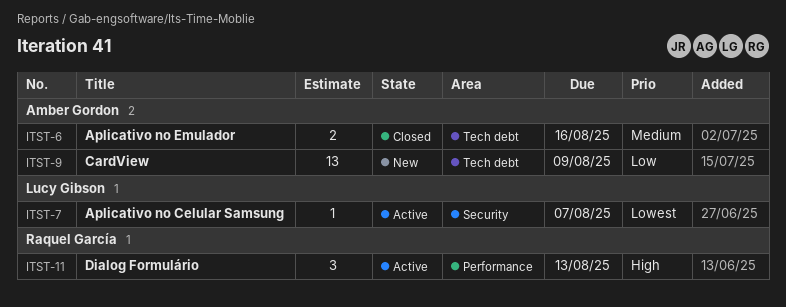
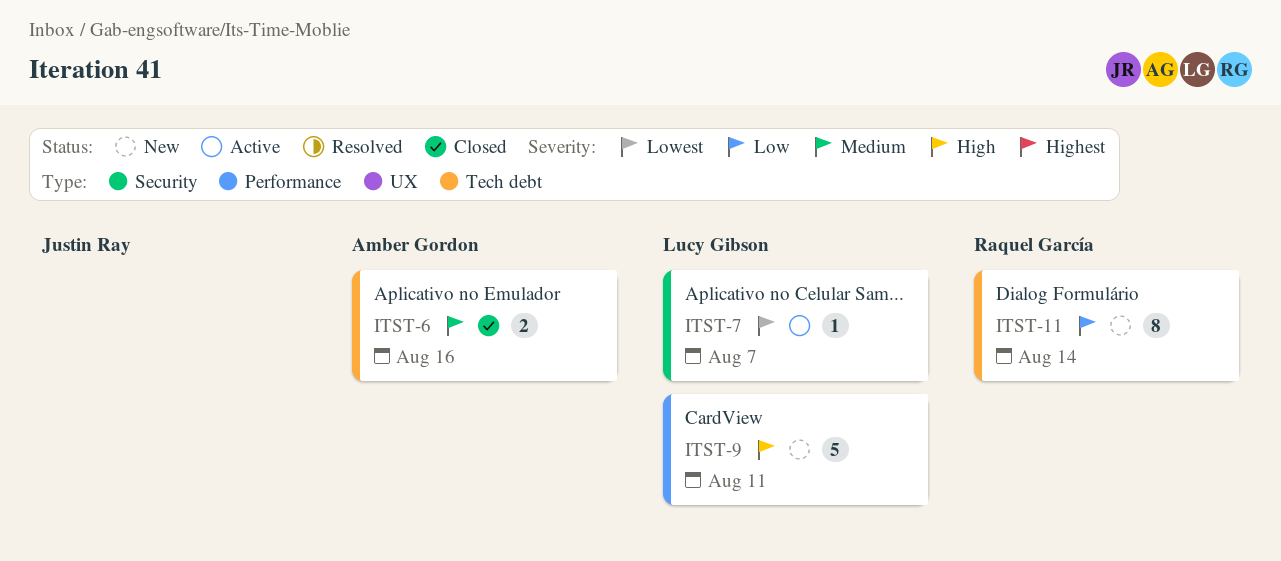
ITST-9, owner: Amber Gordon -> Lucy Gibson
ITST-9, priority: Low -> High
ITST-9, label: Tech debt -> Performance
ITST-9, estimate: 13 -> 5
ITST-9, due: Aug 9 -> Aug 11
ITST-11, status: Active -> New
ITST-11, priority: High -> Low
ITST-11, label: Performance -> Tech debt
ITST-11, estimate: 3 -> 8
ITST-11, due: Aug 13 -> Aug 14

